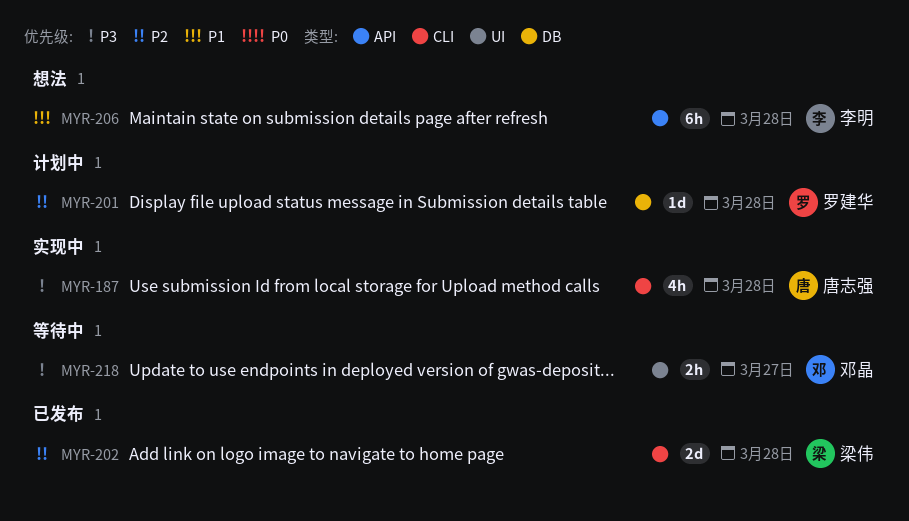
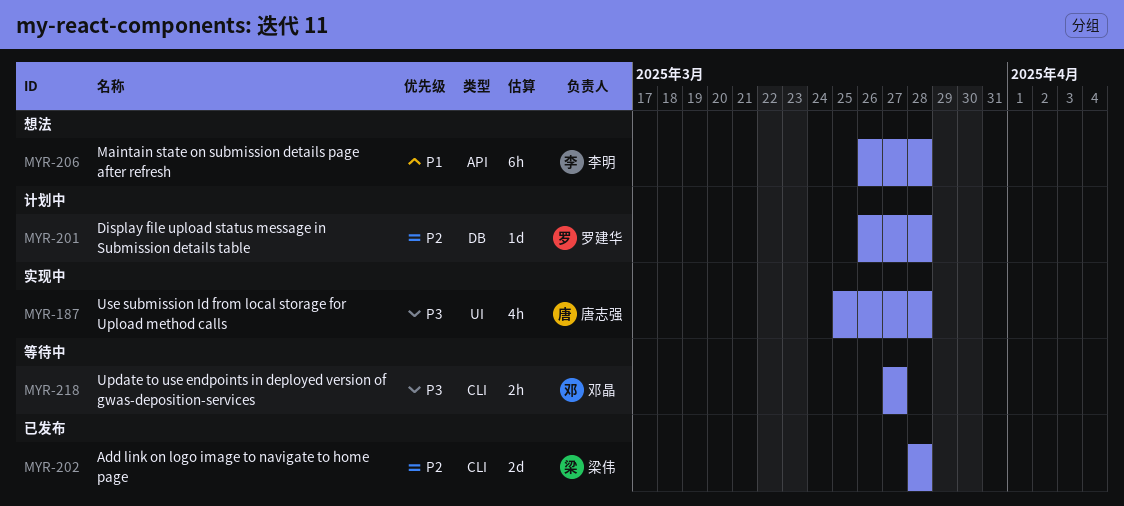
MYR-187, label: CLI -> UI
MYR-218, label: UI -> CLI

